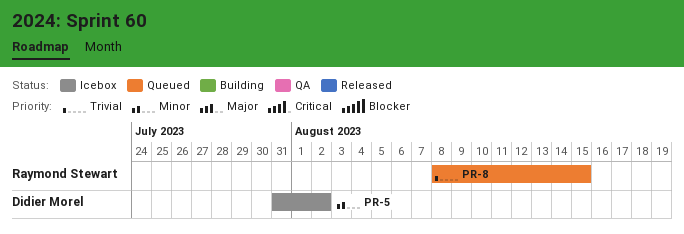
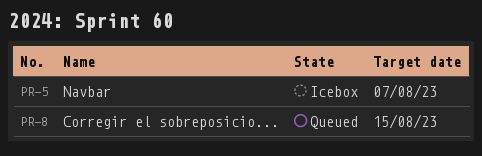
PR-5, due: Aug 2 -> Aug 7

